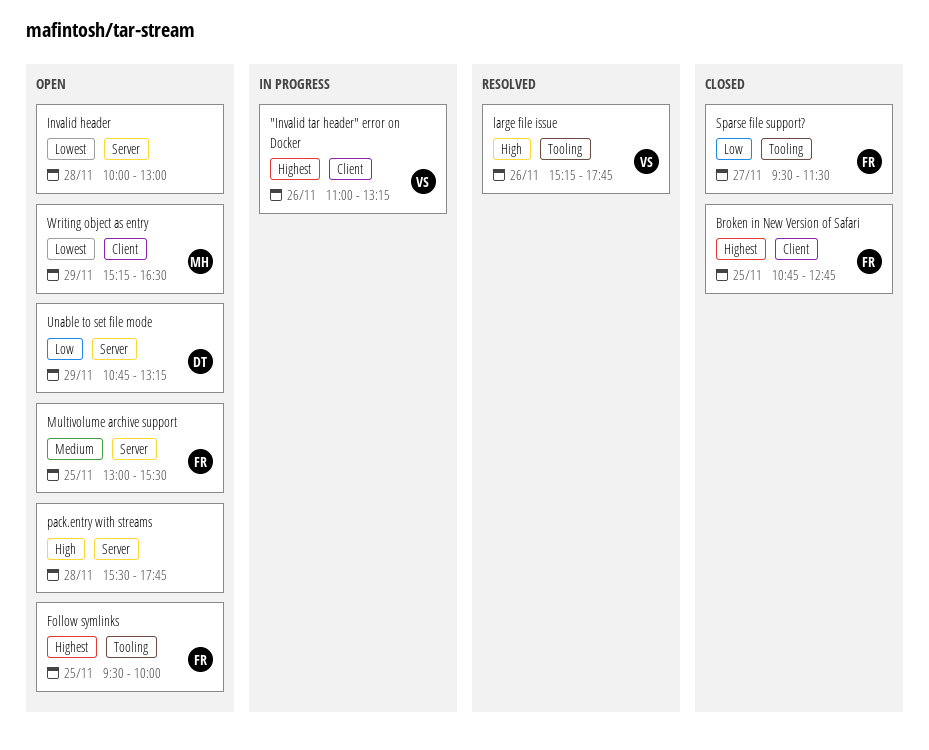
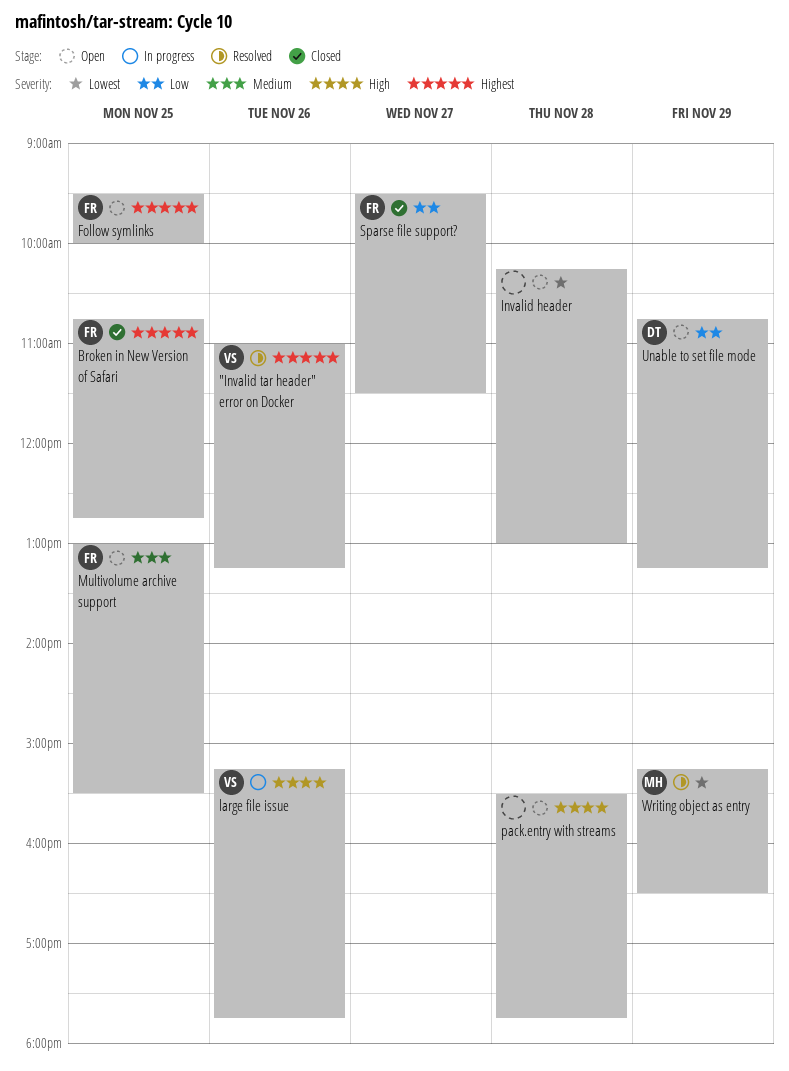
"Invalid tar header" error on Docker, status: In progress -> Resolved
Invalid header, begins: 10:00 -> 10:15
large file issue, status: Resolved -> In progress
Writing object as entry, status: Open -> Resolved

